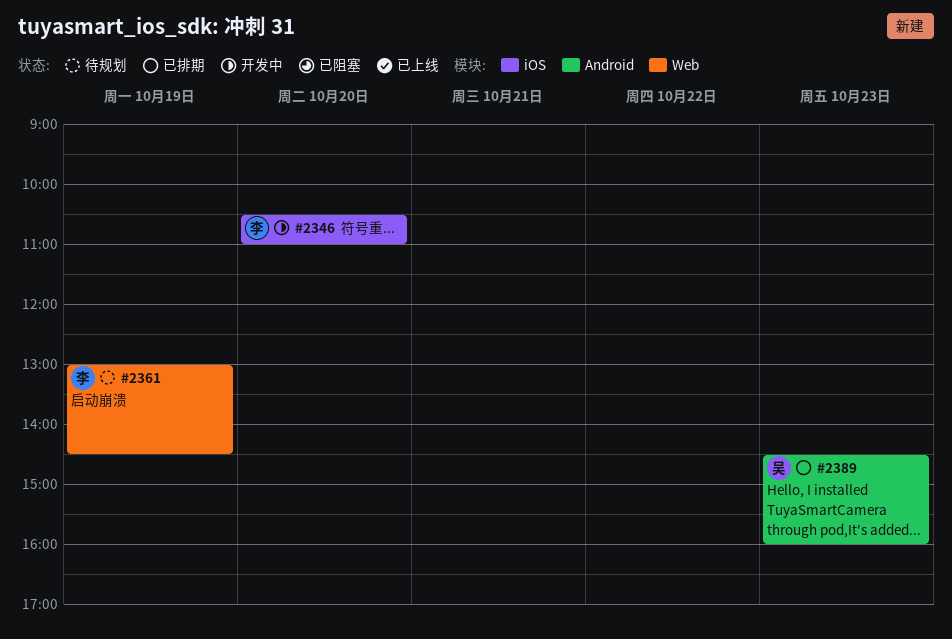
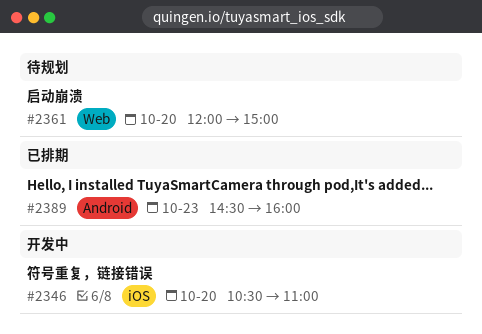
#2361, day: Oct 19 -> Oct 20
#2361, begins: 13:00 -> 12:00
#2361, ends: 14:30 -> 15:00

